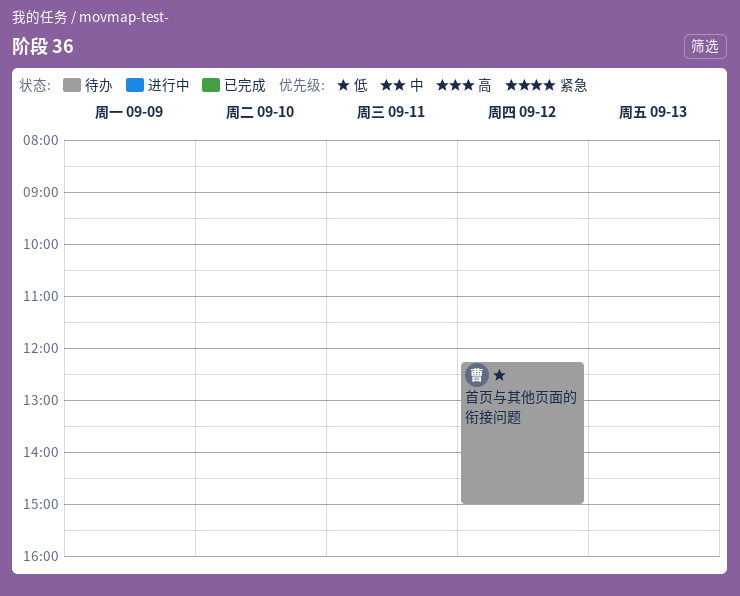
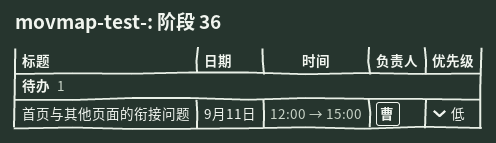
首页与其他页面的衔接问题, day: Sep 12 -> Sep 11
首页与其他页面的衔接问题, begins: 12:15 -> 12:00

